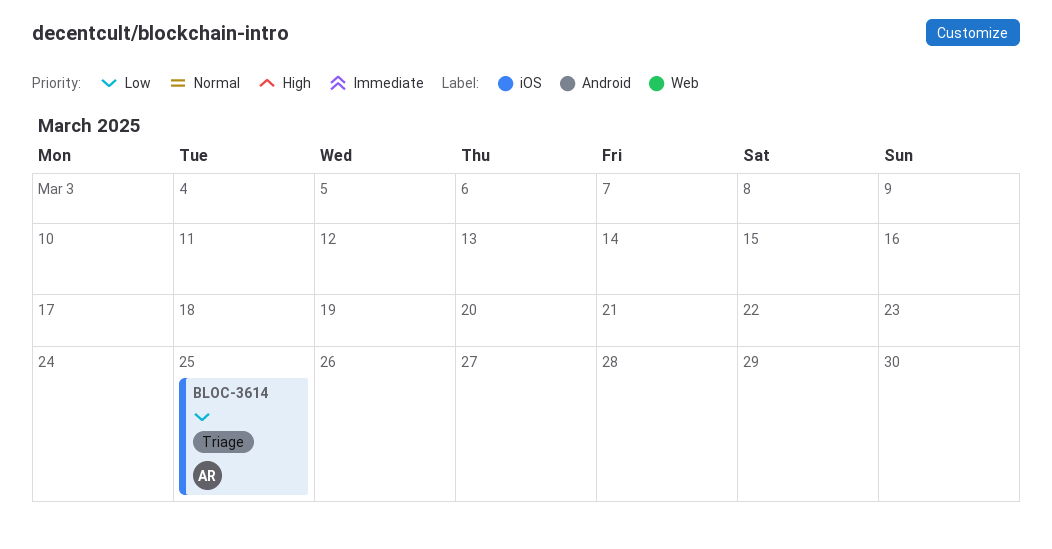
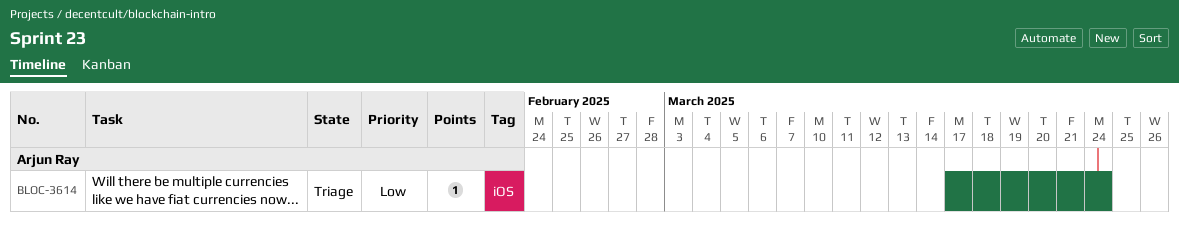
BLOC-3614, due: Mar 25 -> Mar 24

